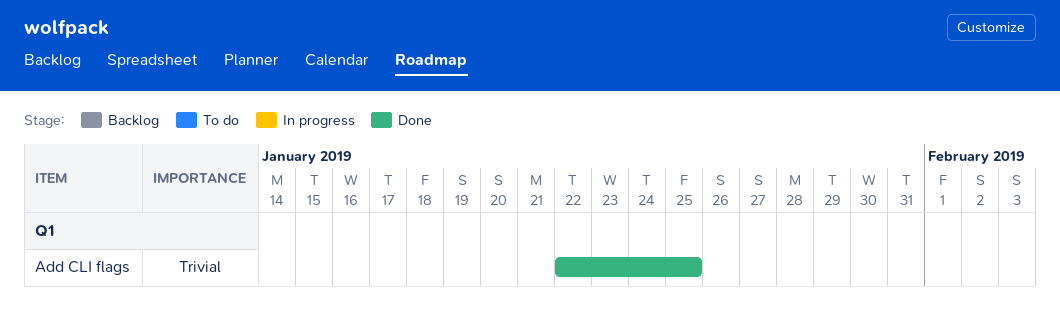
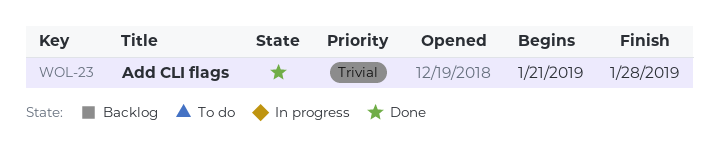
Add CLI flags, start: Jan 22 -> Jan 21
Add CLI flags, due: Jan 25 -> Jan 28

